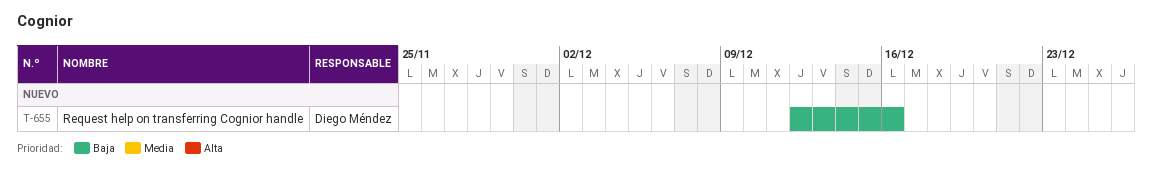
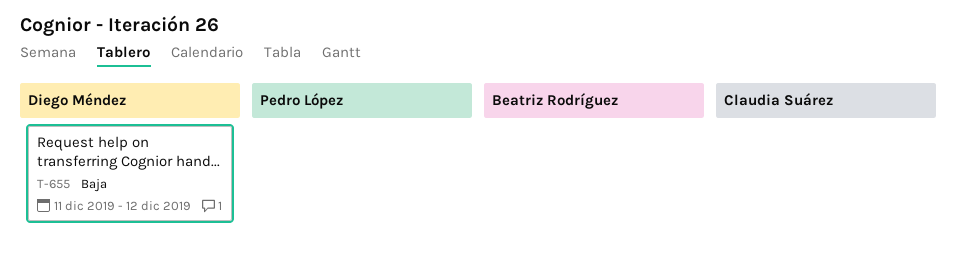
T-655, start: Dec 12 -> Dec 11
T-655, due: Dec 16 -> Dec 12

